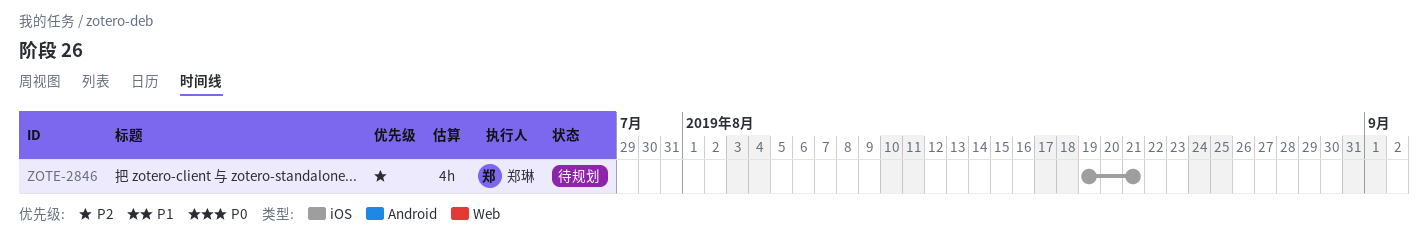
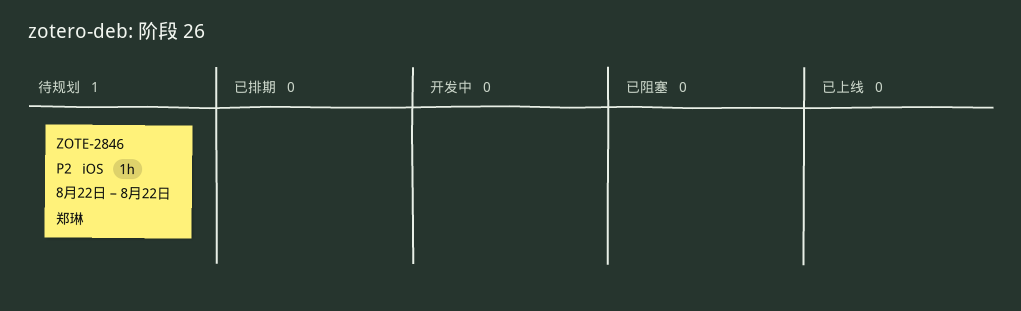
ZOTE-2846, estimate: 4h -> 1h
ZOTE-2846, start: Aug 19 -> Aug 22
ZOTE-2846, due: Aug 21 -> Aug 22

